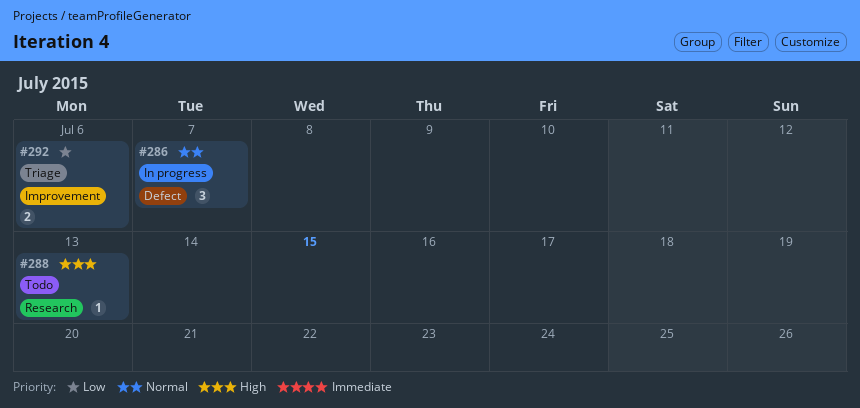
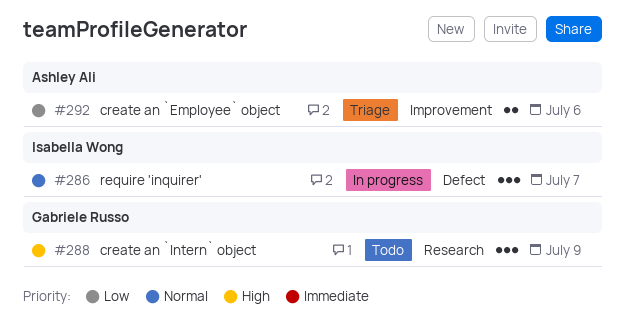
#288, estimate: 1 -> 3
#288, due: Jul 13 -> Jul 9

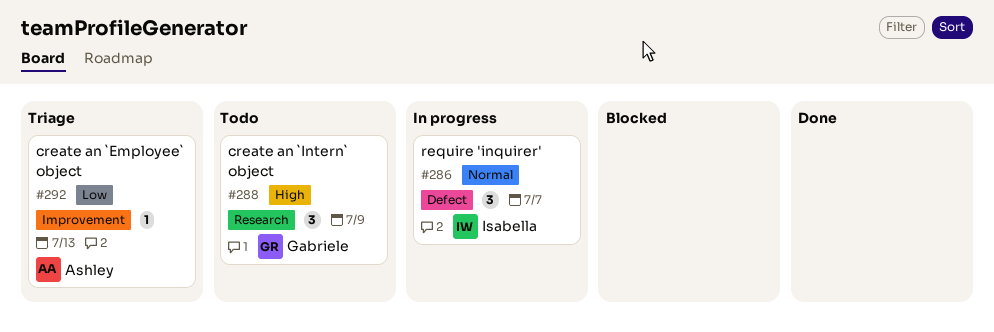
#292, estimate: 2 -> 1
#292, due: Jul 6 -> Jul 13

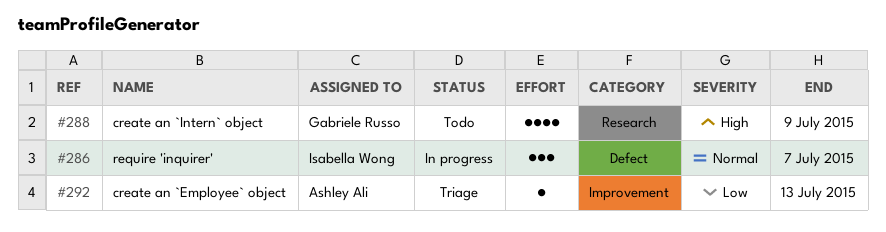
#288, estimate: 3 -> 4

